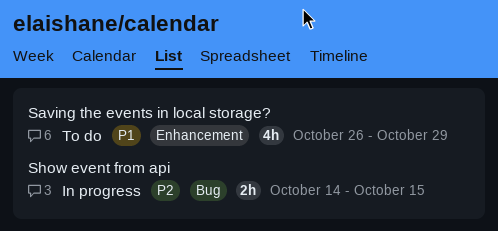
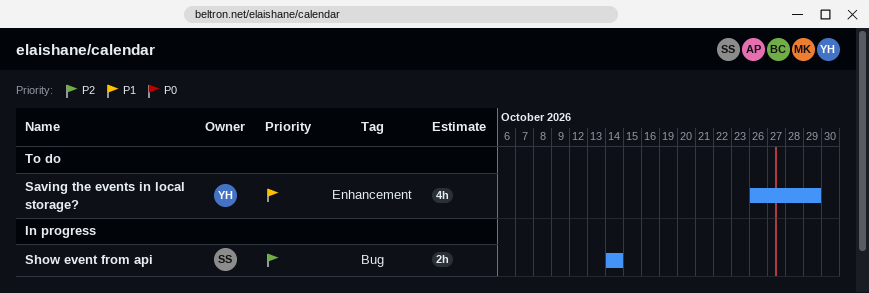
Show event from api, due: Oct 15 -> Oct 14

